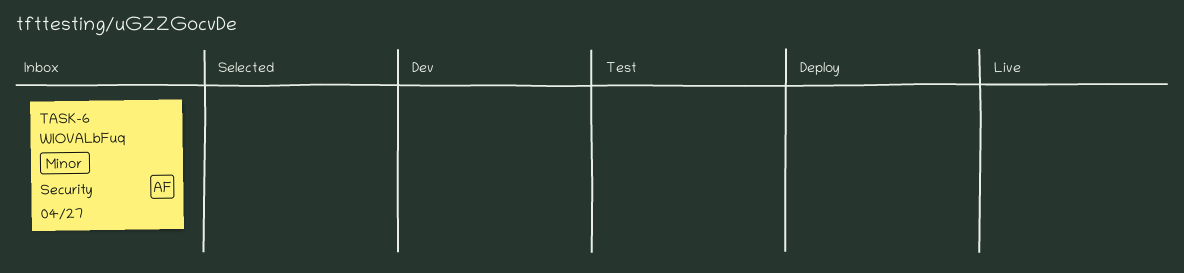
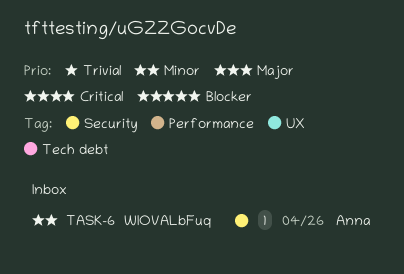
TASK-6, due: Apr 27 -> Apr 26

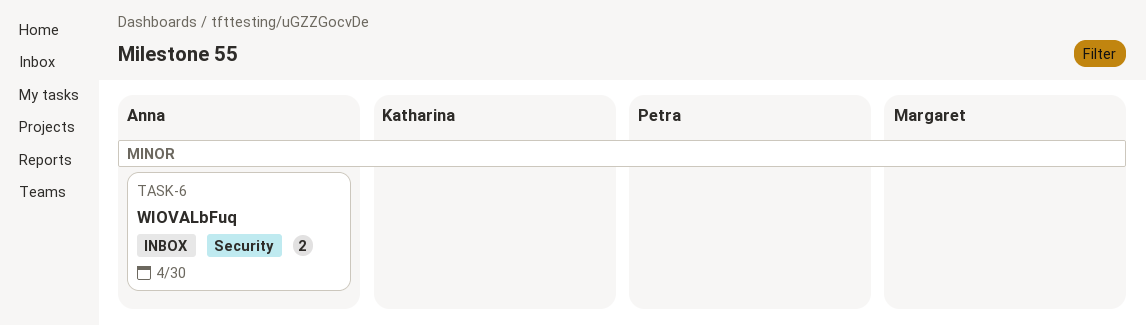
TASK-6, estimate: 1 -> 2
TASK-6, due: Apr 26 -> Apr 30

